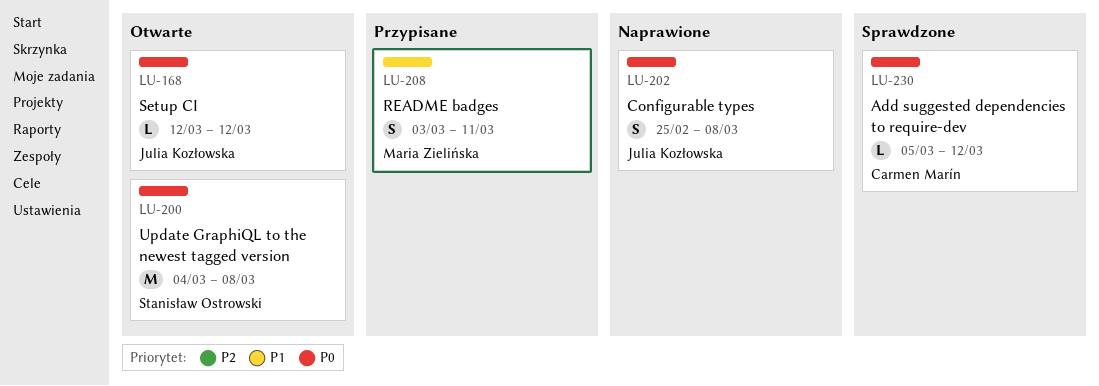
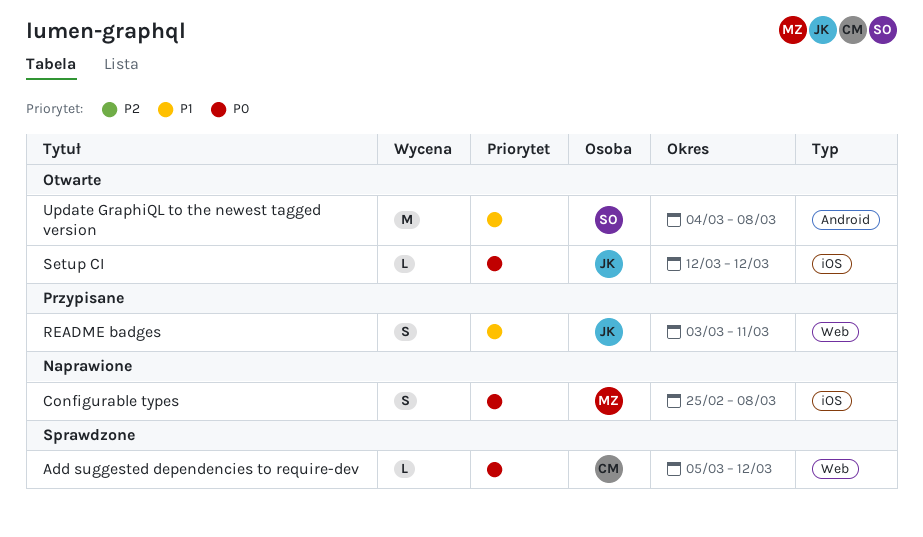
Configurable types, owner: Julia Kozłowska -> Maria Zielińska
README badges, owner: Maria Zielińska -> Julia Kozłowska
Update GraphiQL to the newest tagged version, priority: P0 -> P1

